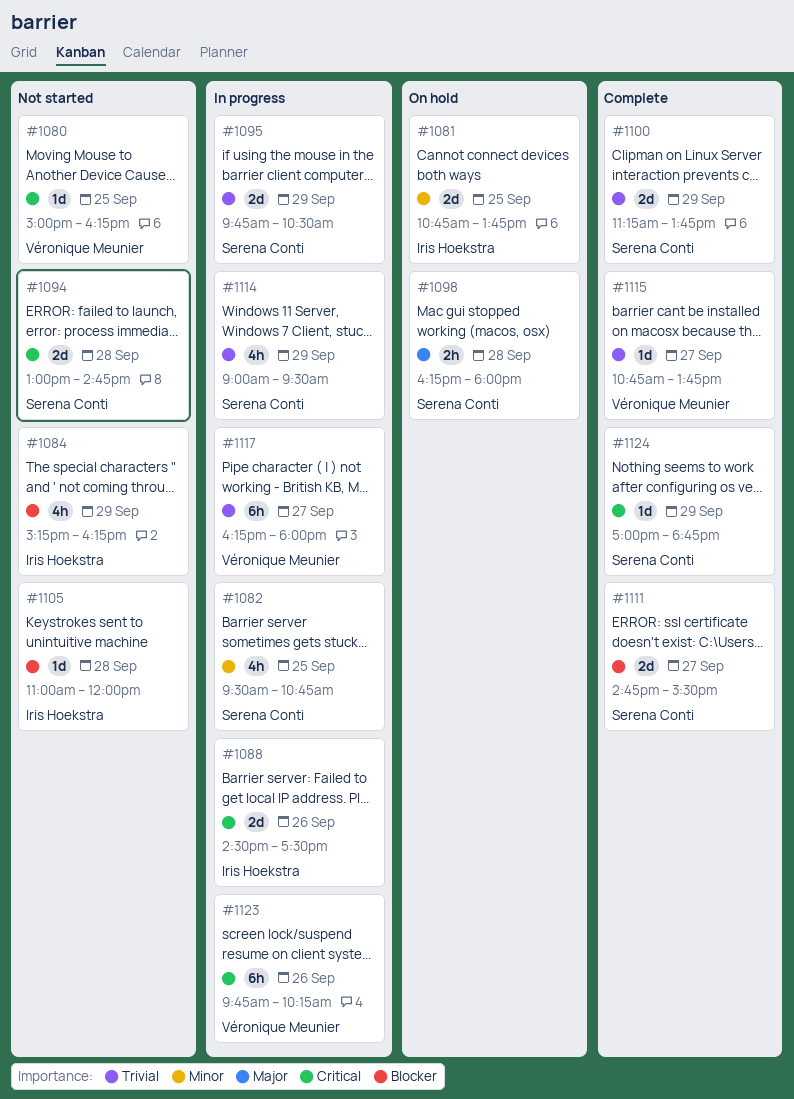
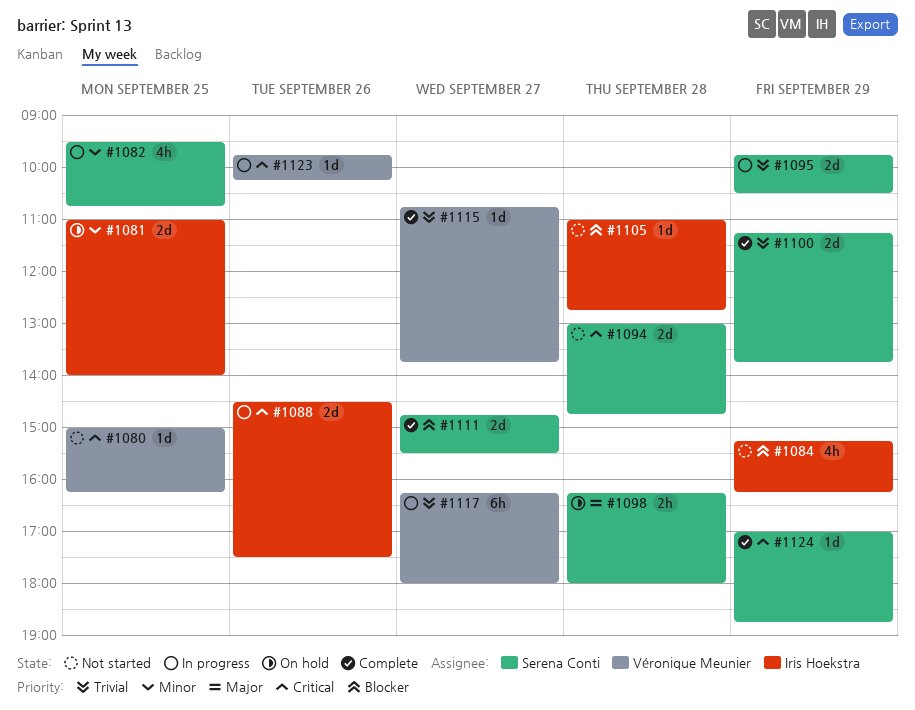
#1081, begins: 10:45 -> 11:00
#1081, ends: 13:45 -> 14:00
#1105, ends: 12:00 -> 12:45
#1114: present -> none
#1123, estimate: 6h -> 1d

